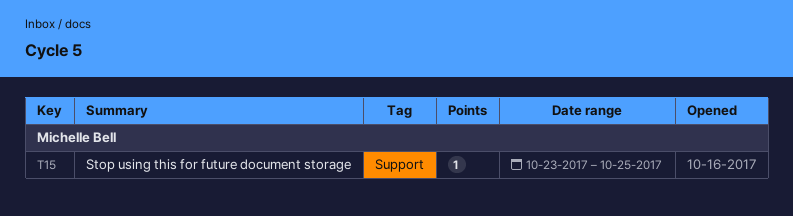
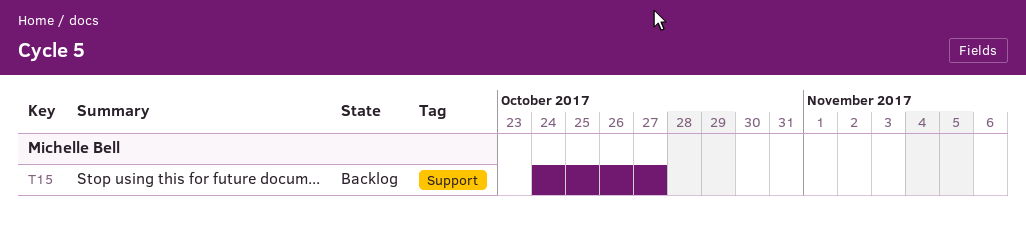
T15, start: Oct 23 -> Oct 24
T15, due: Oct 25 -> Oct 27

